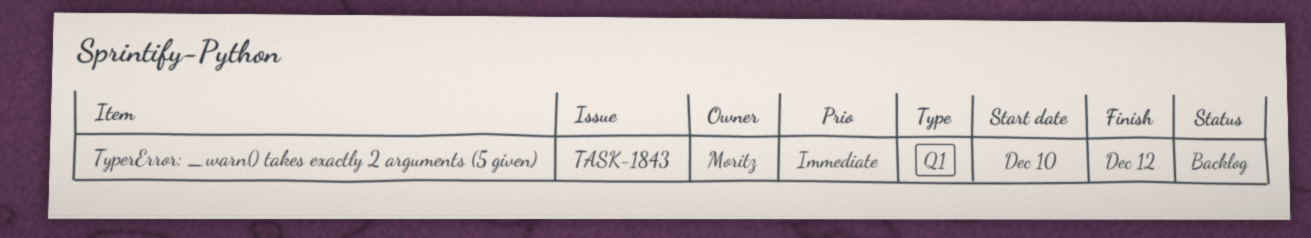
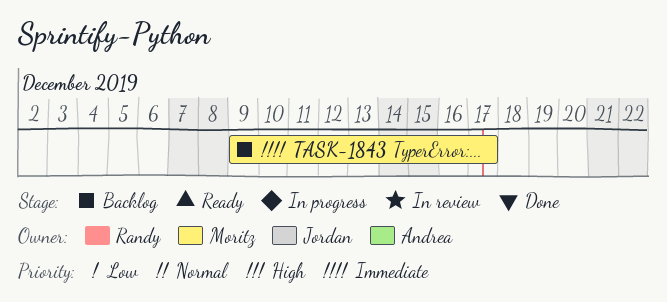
TASK-1843, start: Dec 10 -> Dec 9
TASK-1843, due: Dec 12 -> Dec 17

